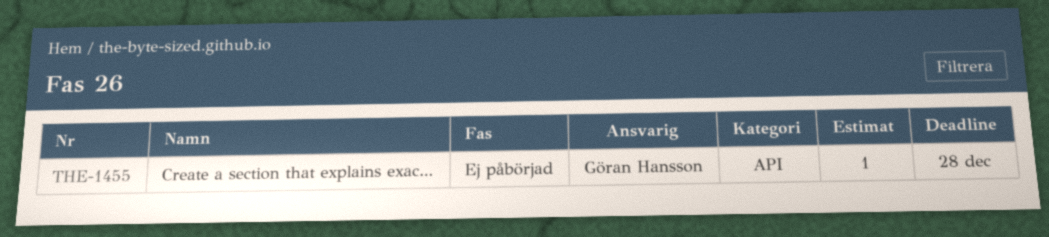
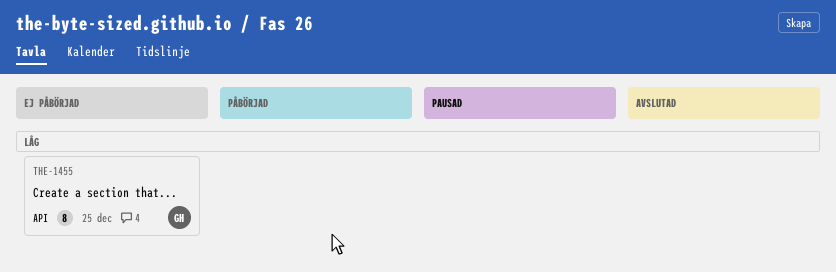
THE-1455, estimate: 1 -> 8
THE-1455, due: Dec 28 -> Dec 25

